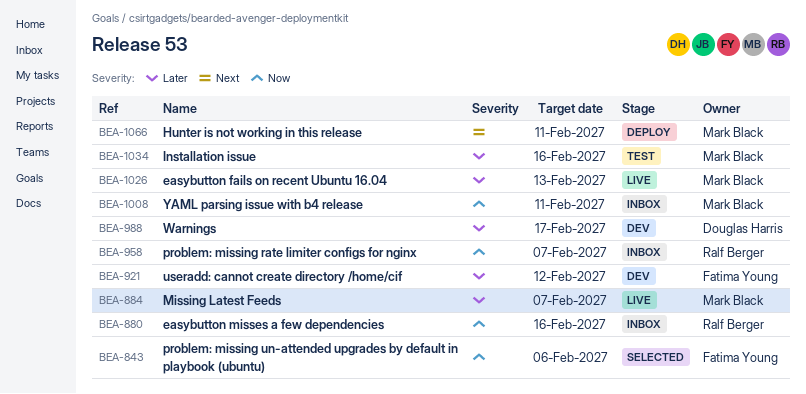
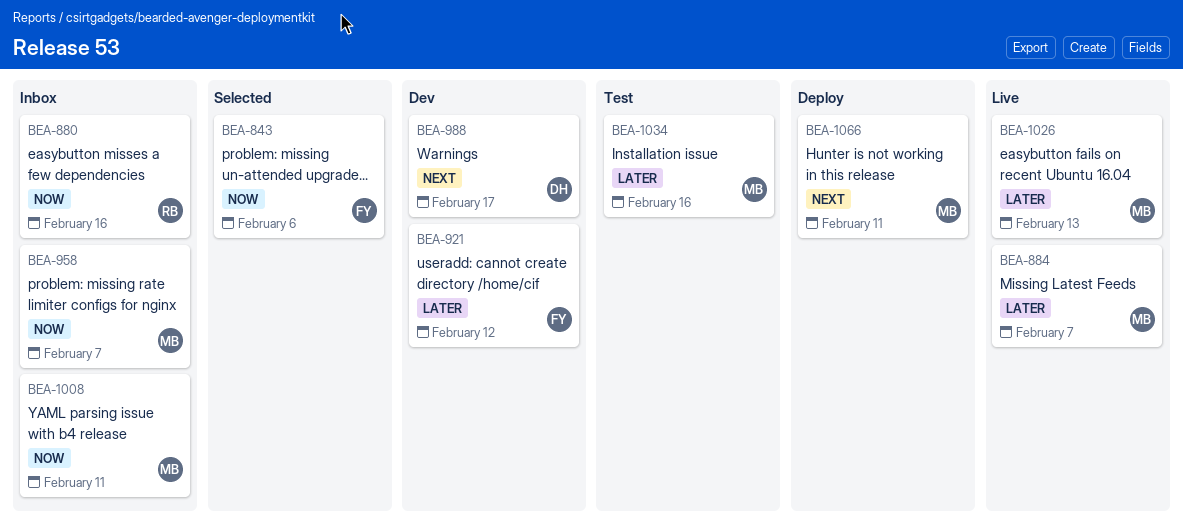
BEA-958, owner: Ralf Berger -> Mark Black
BEA-988, priority: Later -> Next

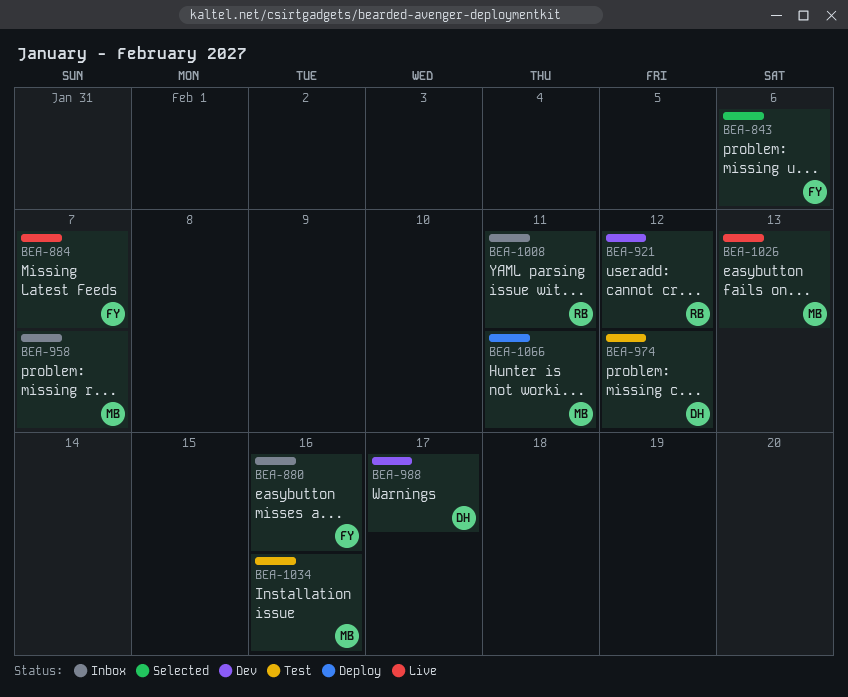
BEA-880, owner: RB -> FY
BEA-884, owner: MB -> FY
BEA-921, owner: FY -> RB
BEA-974: none -> present
BEA-1008, owner: MB -> RB

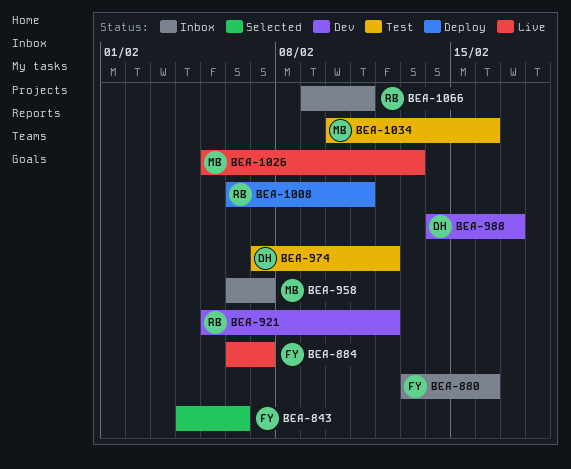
BEA-1008, status: Inbox -> Deploy
BEA-1066, status: Deploy -> Inbox
BEA-1066, owner: MB -> RB

